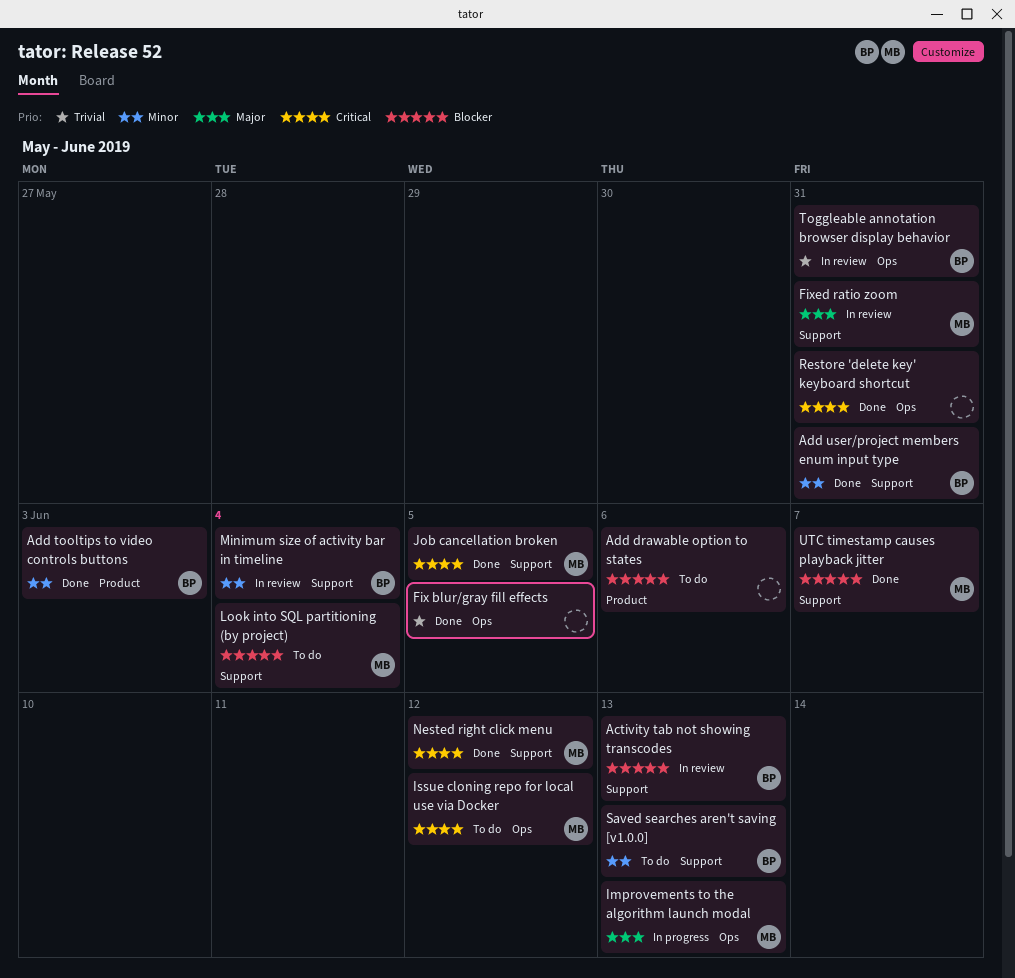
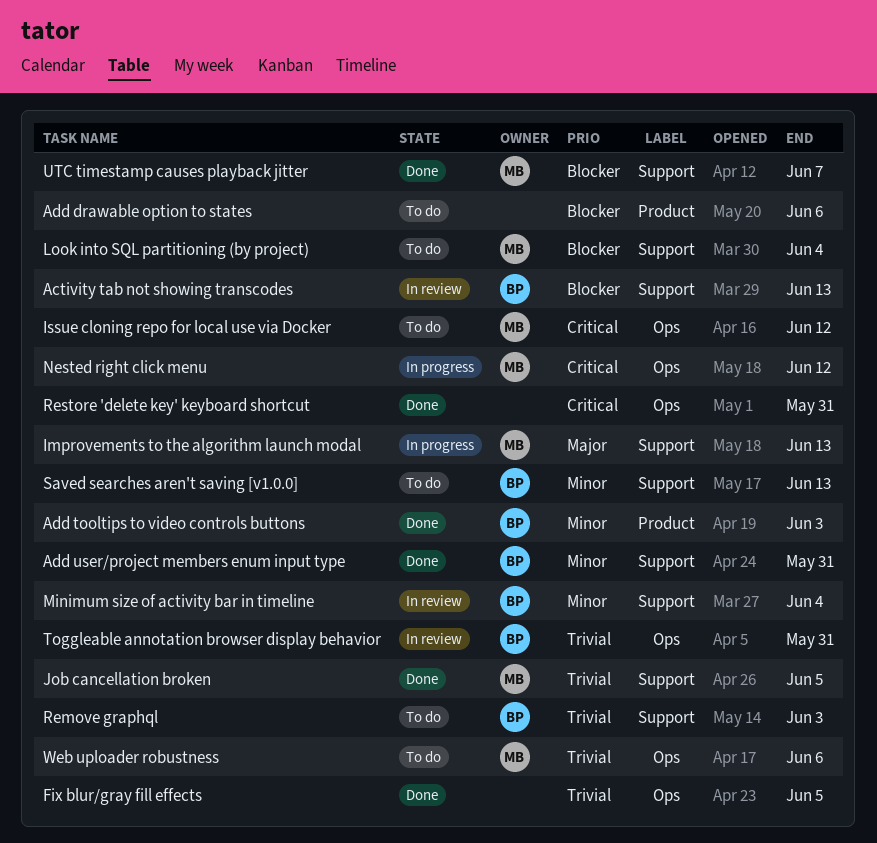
Fixed ratio zoom: present -> none
Improvements to the algorithm launch modal, label: Ops -> Support
Job cancellation broken, priority: Critical -> Trivial
Nested right click menu, status: Done -> In progress
Nested right click menu, label: Support -> Ops
Remove graphql: none -> present
Web uploader robustness: none -> present

